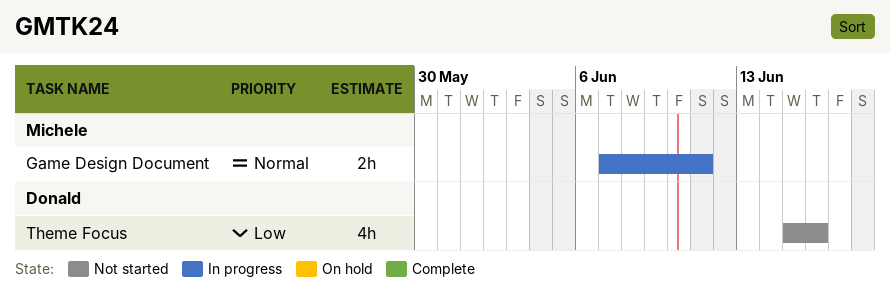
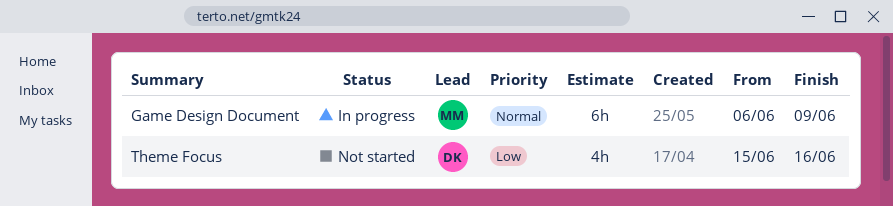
Game Design Document, estimate: 2h -> 6h
Game Design Document, start: Jun 7 -> Jun 6
Game Design Document, due: Jun 11 -> Jun 9

